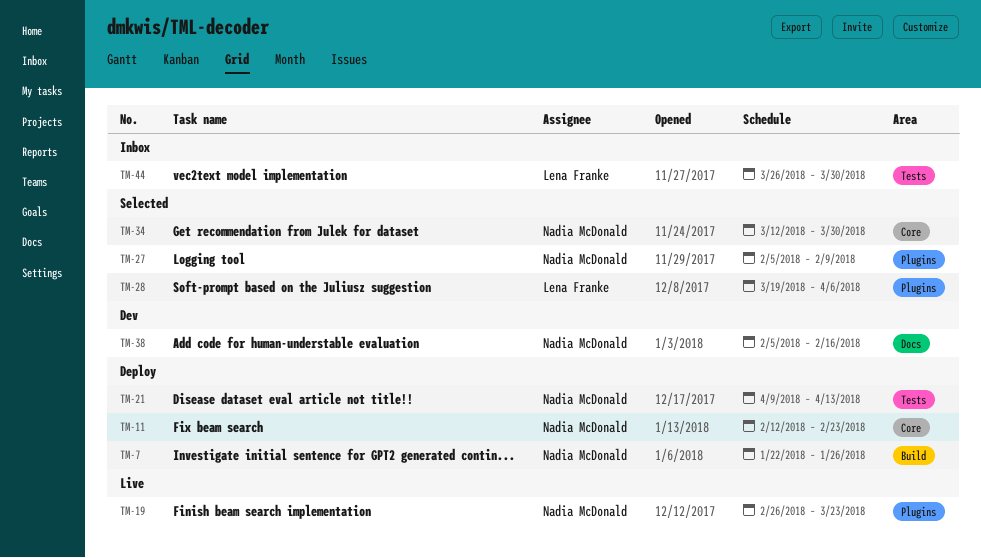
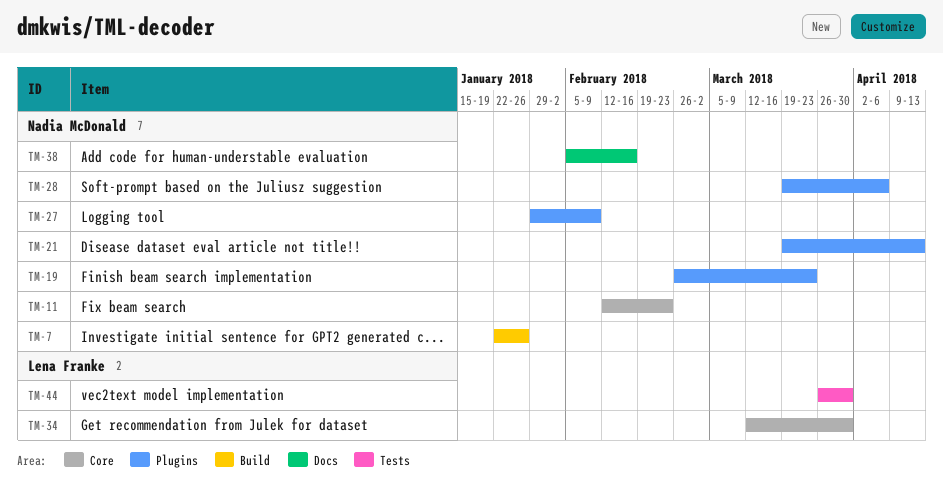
TM-21, label: Tests -> Plugins
TM-21, start: Apr 9 -> Mar 19
TM-27, start: Feb 5 -> Jan 29
TM-28, owner: Lena Franke -> Nadia McDonald
TM-34, owner: Nadia McDonald -> Lena Franke

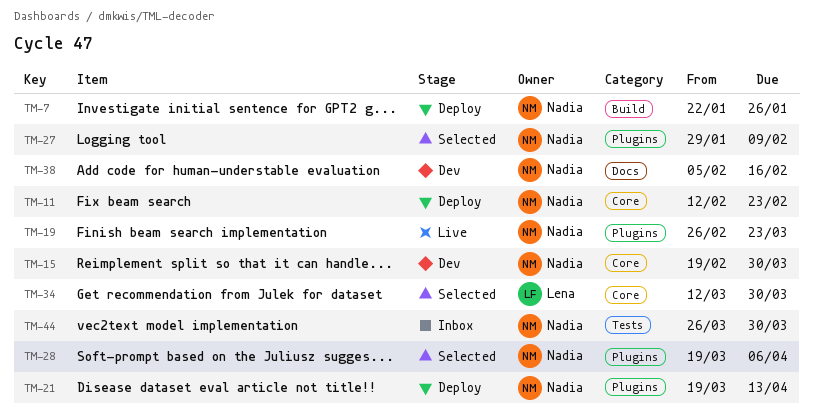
TM-15: none -> present
TM-44, owner: Lena Franke -> Nadia McDonald

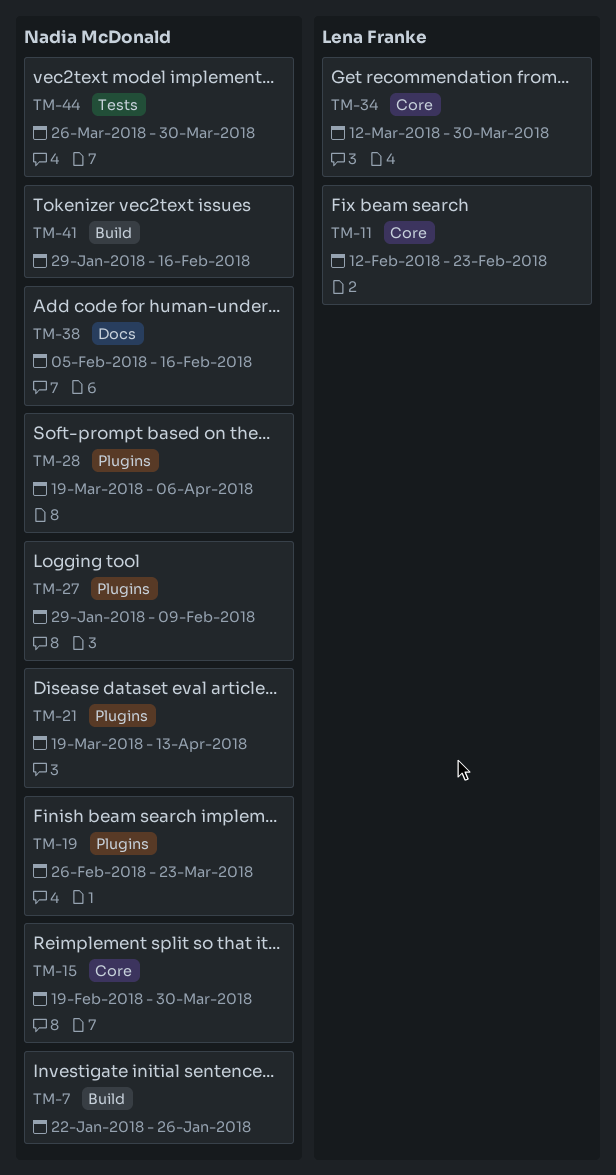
TM-11, owner: Nadia McDonald -> Lena Franke
TM-41: none -> present

